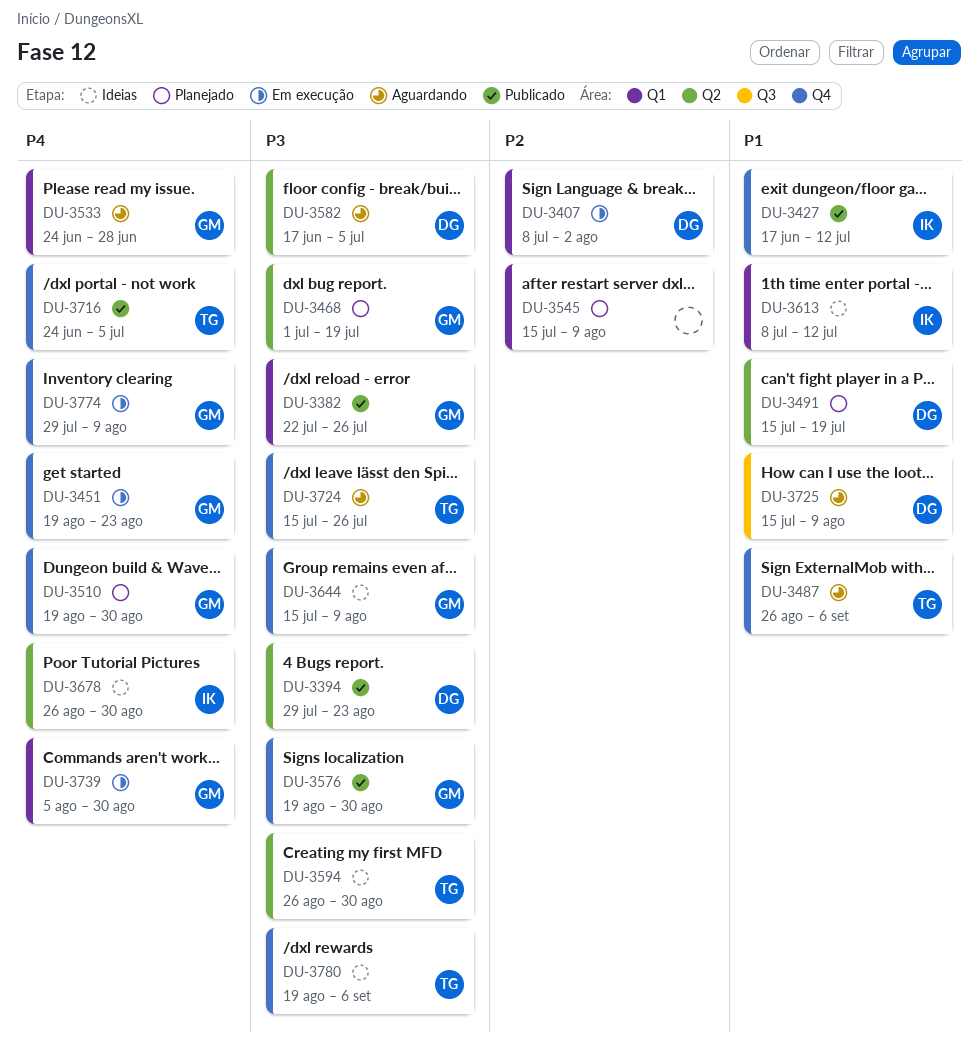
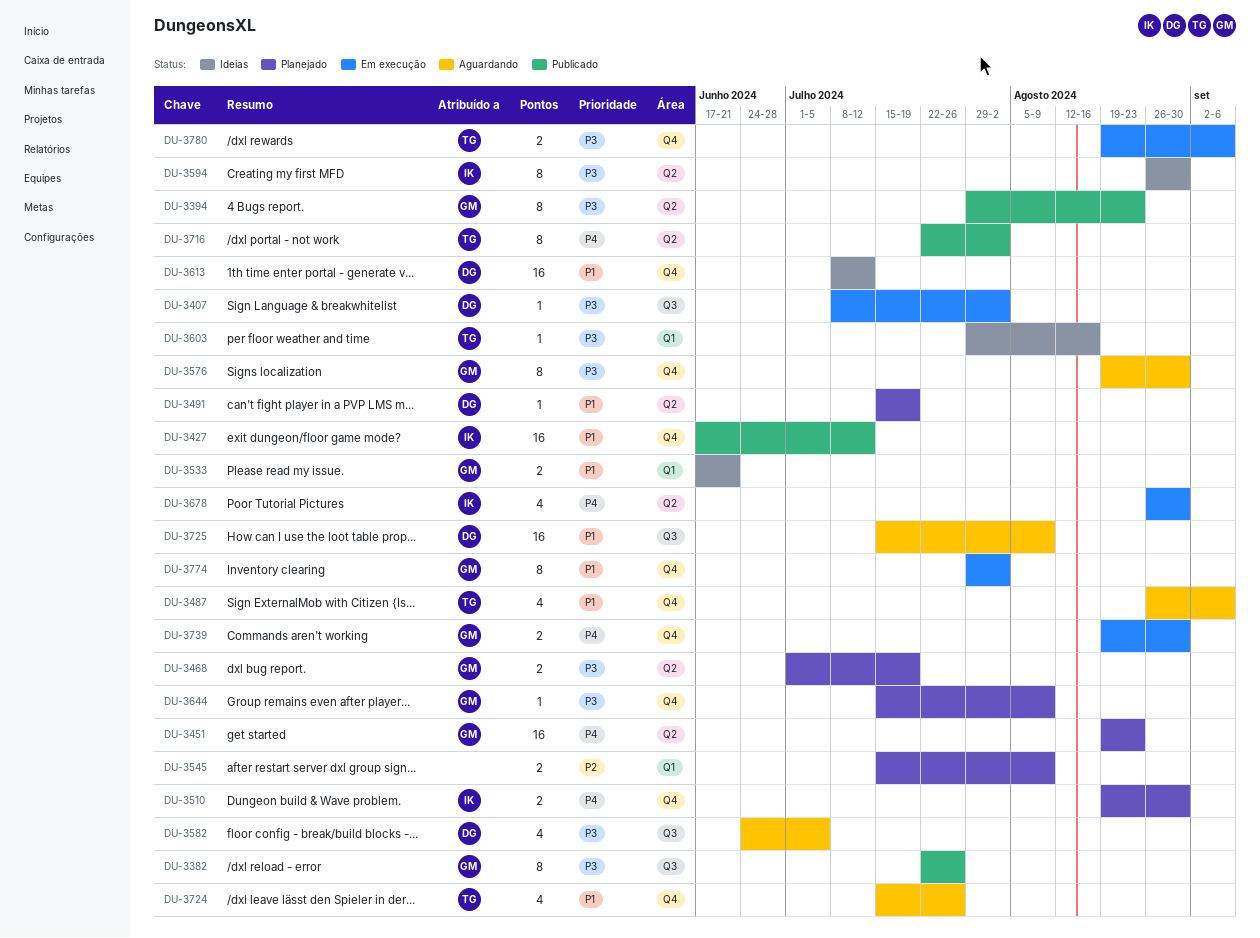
DU-3382, label: Q1 -> Q3
DU-3394, owner: DG -> GM
DU-3407, priority: P2 -> P3
DU-3407, label: Q1 -> Q3
DU-3451, status: Em execução -> Planejado
DU-3451, label: Q4 -> Q2
DU-3510, owner: GM -> IK
DU-3533, status: Aguardando -> Ideias
DU-3533, priority: P4 -> P1
DU-3533, start: Jun 24 -> Jun 17
DU-3533, due: Jun 28 -> Jun 21
DU-3576, status: Publicado -> Aguardando
DU-3582, label: Q2 -> Q3
DU-3582, start: Jun 17 -> Jun 24
DU-3594, owner: TG -> IK
DU-3603: none -> present
DU-3613, owner: IK -> DG
DU-3613, label: Q1 -> Q4
DU-3644, status: Ideias -> Planejado
DU-3678, status: Ideias -> Em execução
DU-3716, label: Q4 -> Q2
DU-3716, start: Jun 24 -> Jul 22
DU-3716, due: Jul 5 -> Aug 2
DU-3724, priority: P3 -> P1
DU-3739, label: Q1 -> Q4
DU-3739, start: Aug 5 -> Aug 19
DU-3774, priority: P4 -> P1
DU-3774, due: Aug 9 -> Aug 2
DU-3780, status: Ideias -> Em execução

